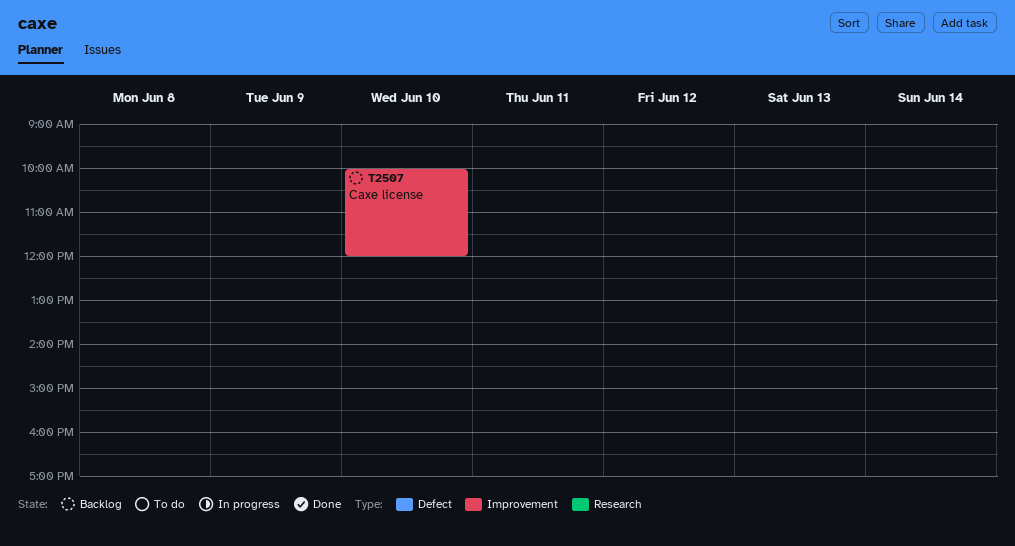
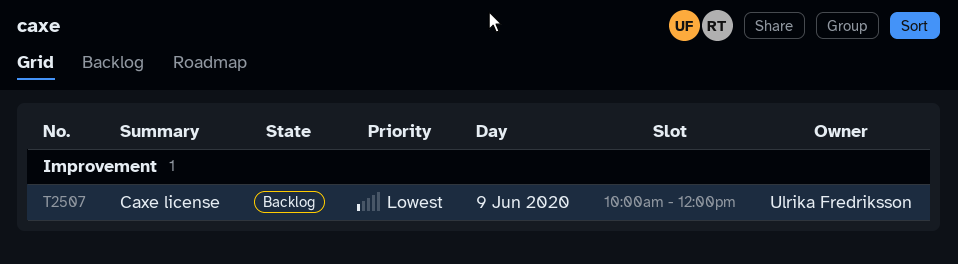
T2507, day: Jun 10 -> Jun 9

